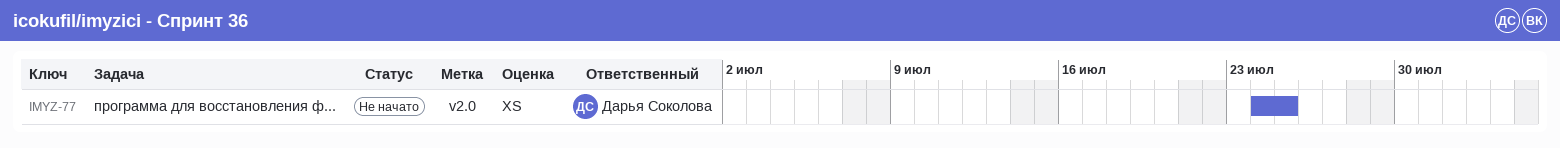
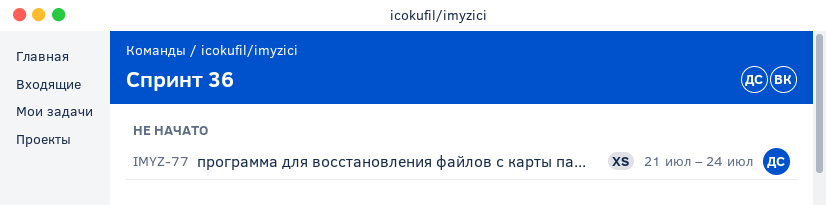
IMYZ-77, start: Jul 24 -> Jul 21
IMYZ-77, due: Jul 25 -> Jul 24

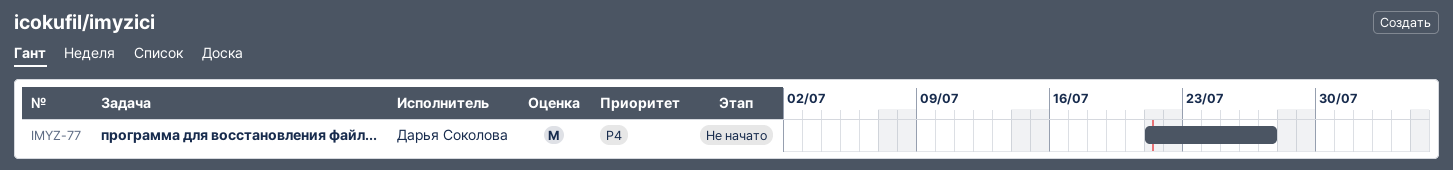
IMYZ-77, estimate: XS -> M
IMYZ-77, due: Jul 24 -> Jul 27

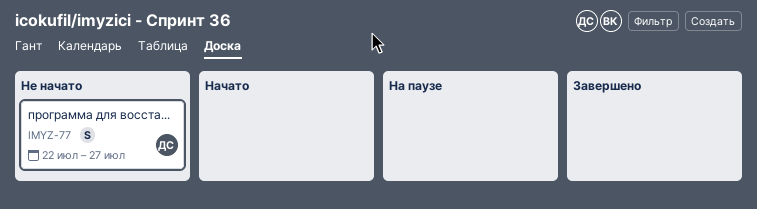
IMYZ-77, estimate: M -> S
IMYZ-77, start: Jul 21 -> Jul 22

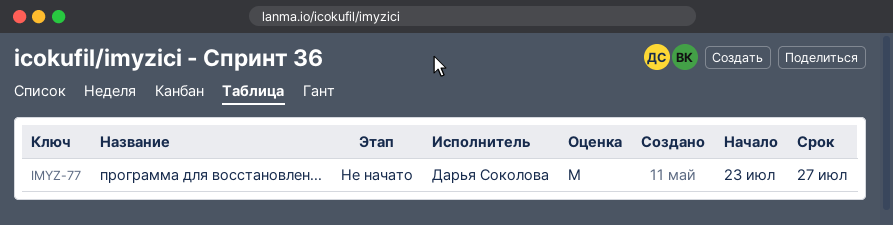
IMYZ-77, estimate: S -> M
IMYZ-77, start: Jul 22 -> Jul 23

